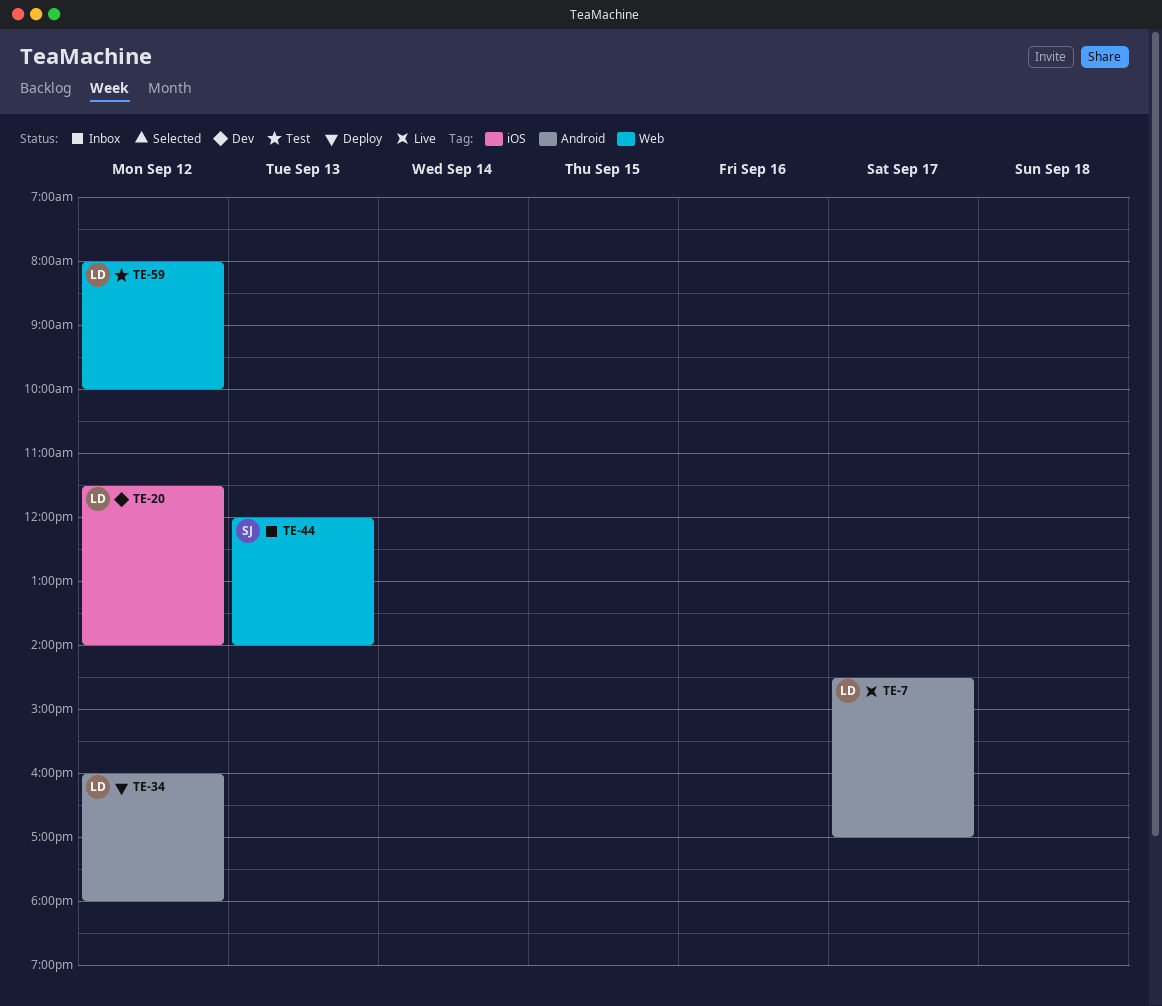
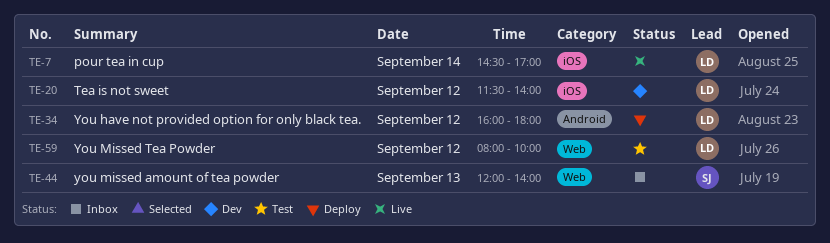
TE-7, label: Android -> iOS
TE-7, day: Sep 17 -> Sep 14

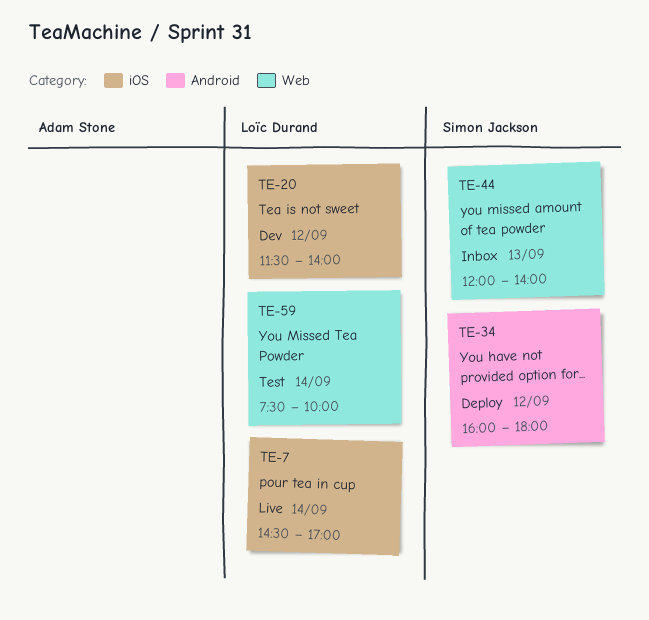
TE-34, owner: Loïc Durand -> Simon Jackson
TE-59, day: Sep 12 -> Sep 14
TE-59, begins: 08:00 -> 07:30

